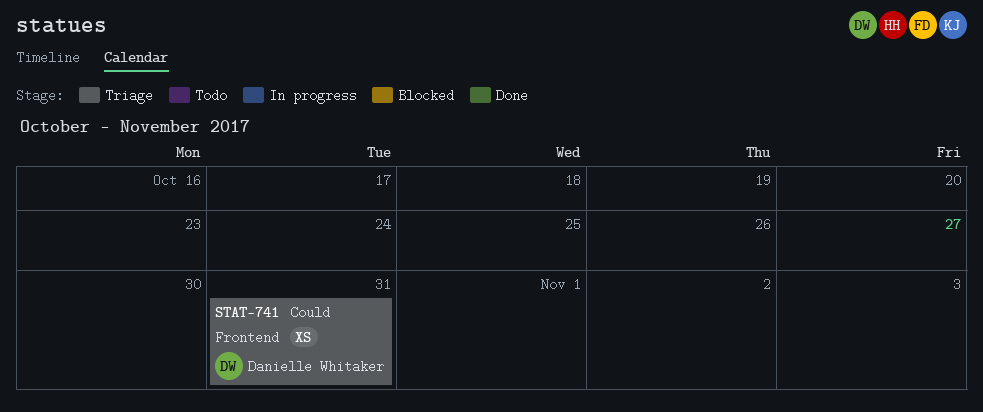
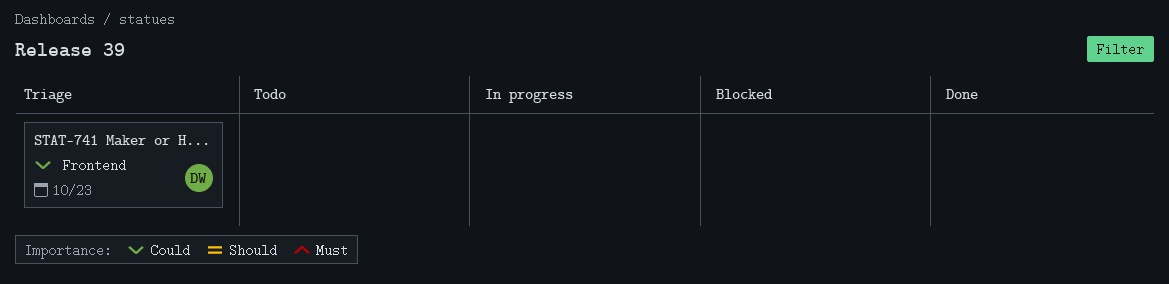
STAT-741, due: Oct 31 -> Oct 23

